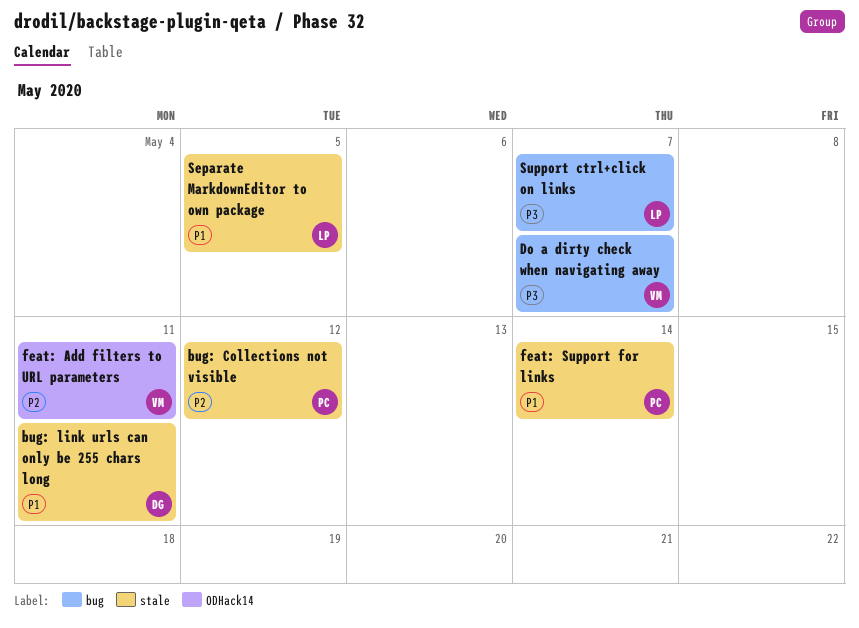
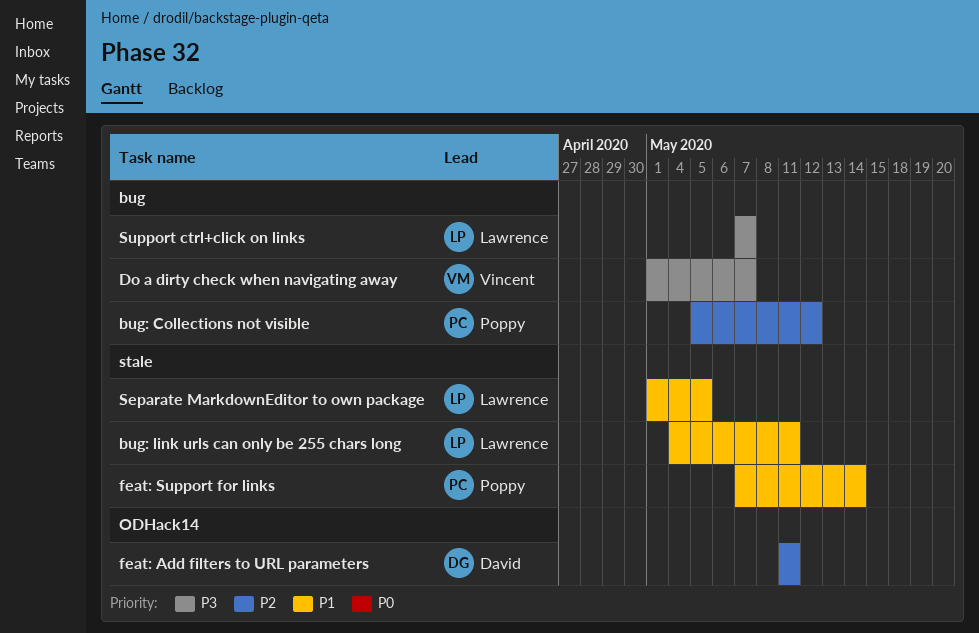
bug: Collections not visible, label: stale -> bug
bug: link urls can only be 255 chars long, owner: David -> Lawrence
feat: Add filters to URL parameters, owner: Vincent -> David

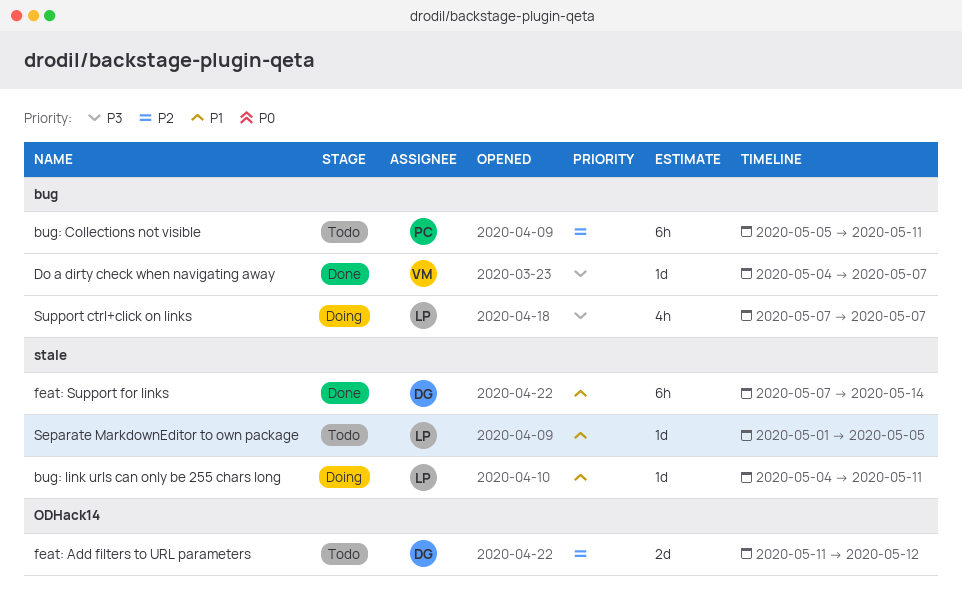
bug: Collections not visible, due: May 12 -> May 11
Do a dirty check when navigating away, start: May 1 -> May 4
feat: Add filters to URL parameters, due: May 11 -> May 12
feat: Support for links, owner: Poppy -> David

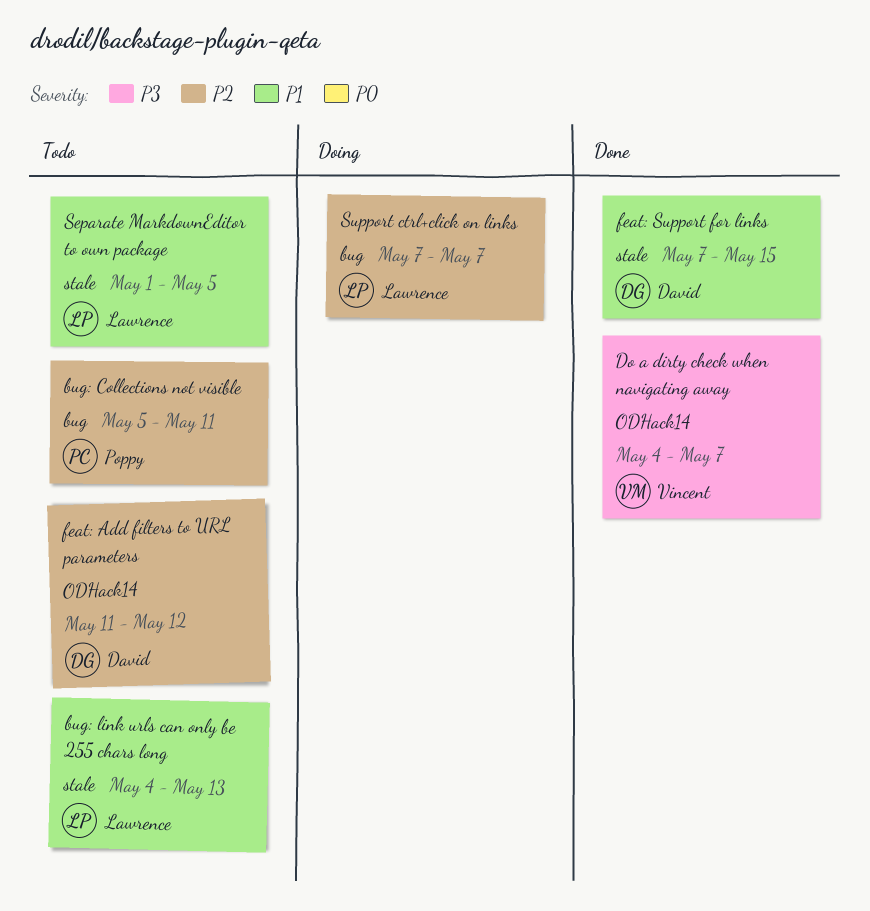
bug: link urls can only be 255 chars long, status: Doing -> Todo
bug: link urls can only be 255 chars long, due: May 11 -> May 13
Do a dirty check when navigating away, label: bug -> ODHack14
feat: Support for links, due: May 14 -> May 15
Support ctrl+click on links, priority: P3 -> P2

